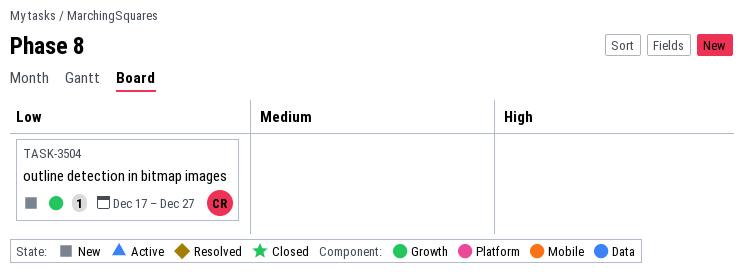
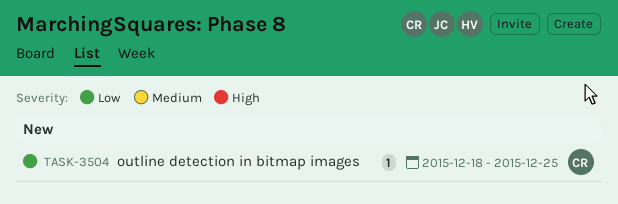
TASK-3504, start: Dec 17 -> Dec 18
TASK-3504, due: Dec 27 -> Dec 25

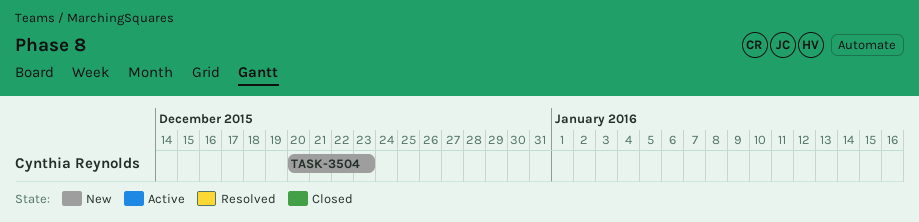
TASK-3504, start: Dec 18 -> Dec 20
TASK-3504, due: Dec 25 -> Dec 23

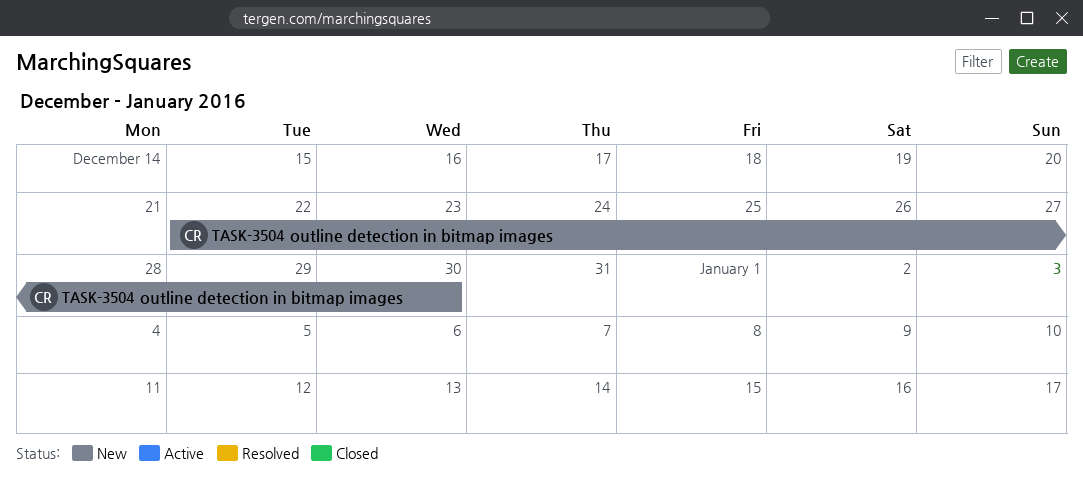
TASK-3504, start: Dec 20 -> Dec 22
TASK-3504, due: Dec 23 -> Dec 30

